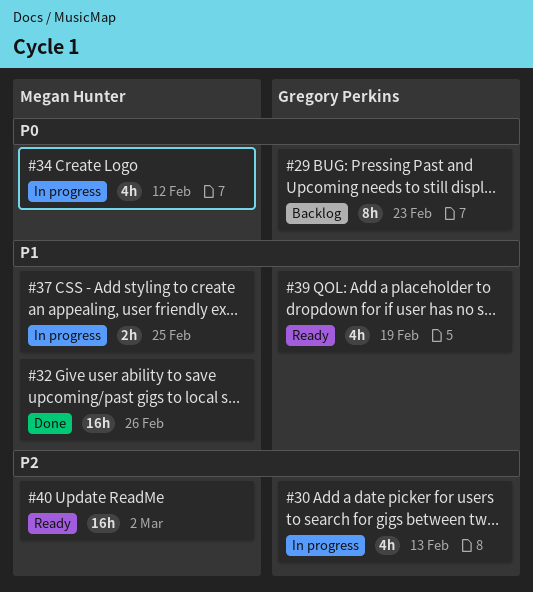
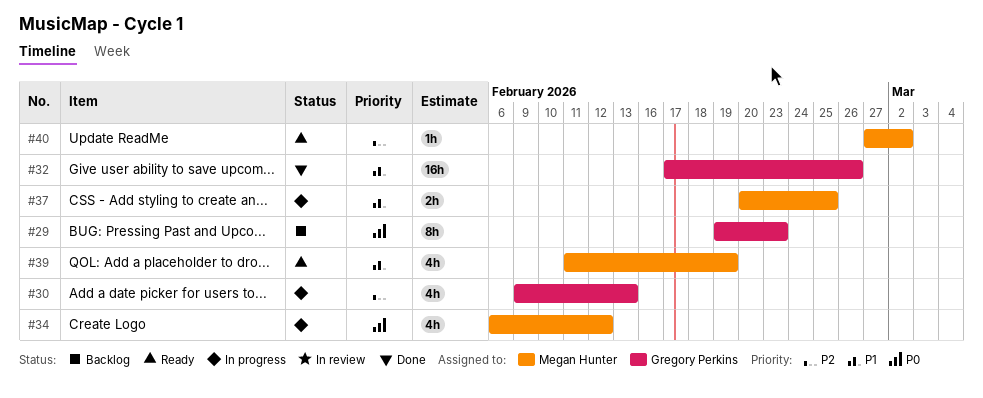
#32, owner: Megan Hunter -> Gregory Perkins
#39, owner: Gregory Perkins -> Megan Hunter
#40, estimate: 16h -> 1h

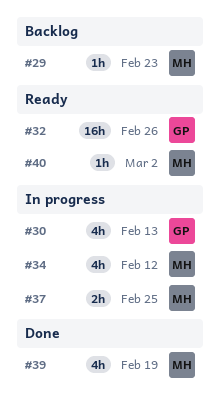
#29, owner: Gregory Perkins -> Megan Hunter
#29, estimate: 8h -> 1h
#32, status: Done -> Ready
#39, status: Ready -> Done

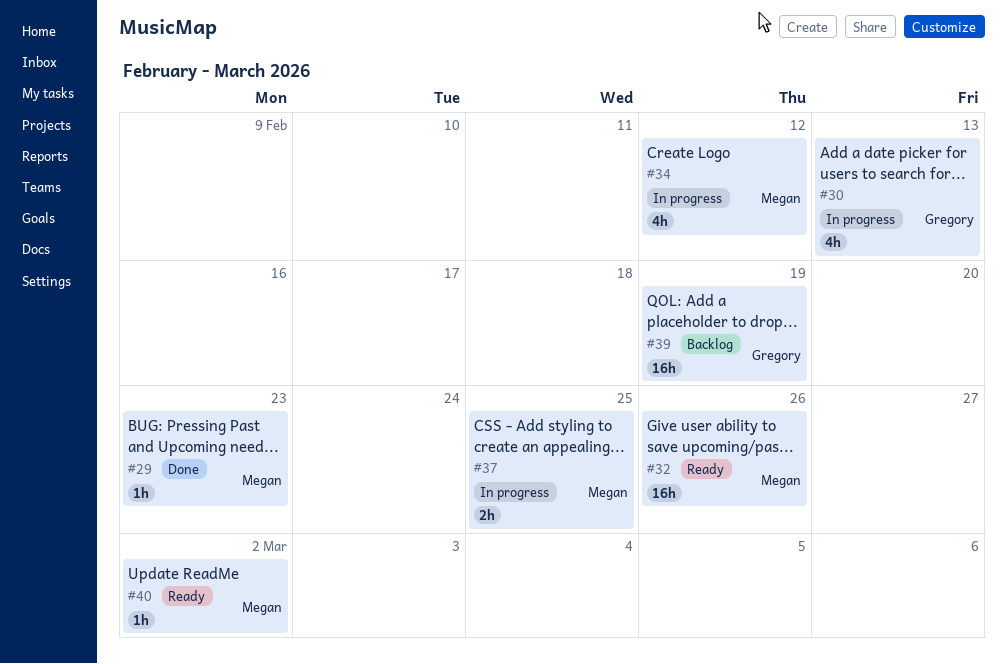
#29, status: Backlog -> Done
#32, owner: Gregory -> Megan
#39, status: Done -> Backlog
#39, owner: Megan -> Gregory
#39, estimate: 4h -> 16h

